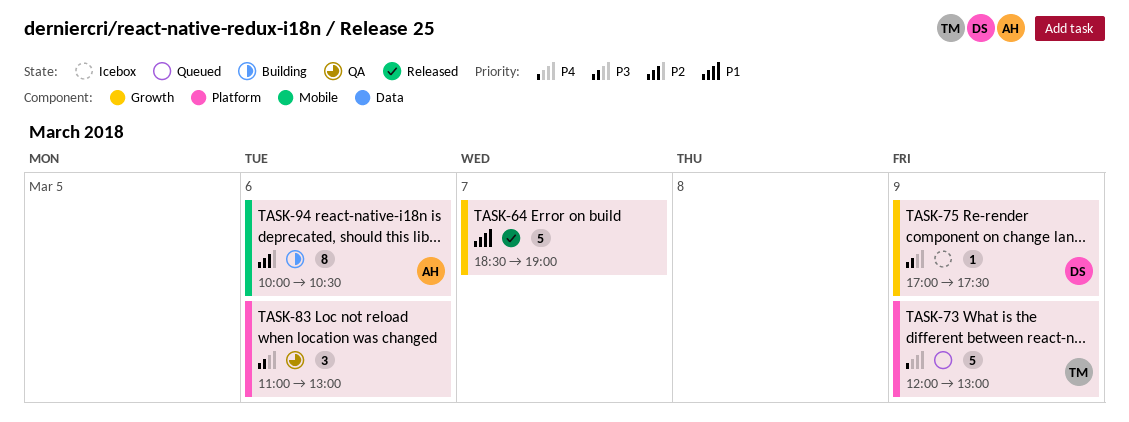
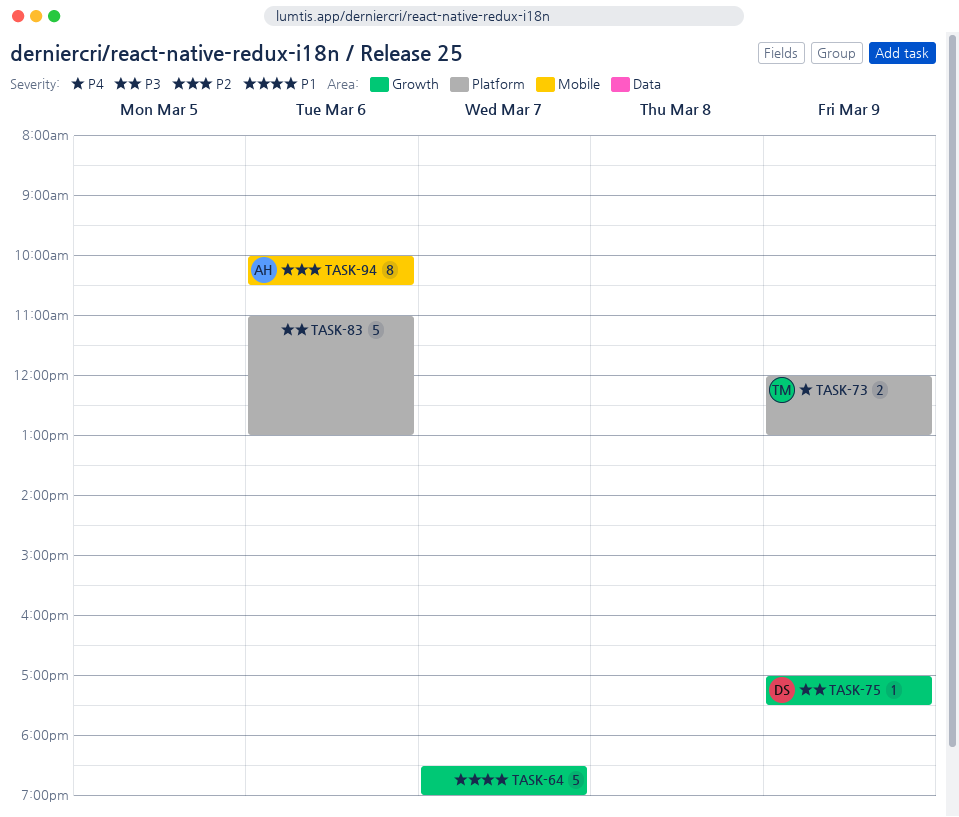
TASK-73, estimate: 5 -> 2
TASK-83, estimate: 3 -> 5

